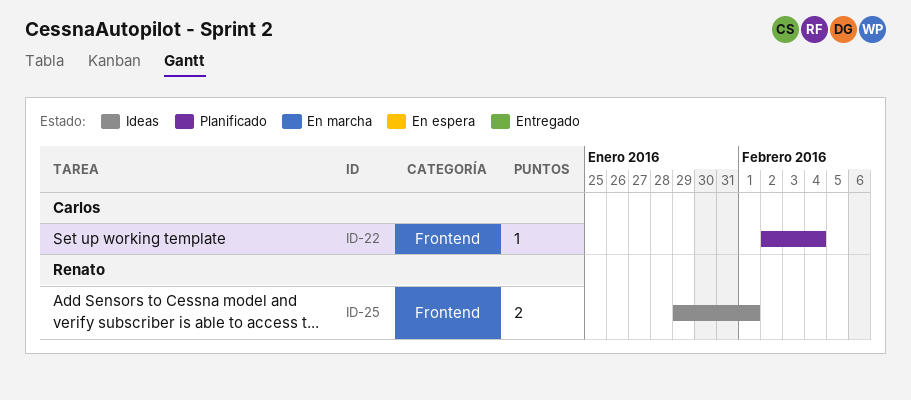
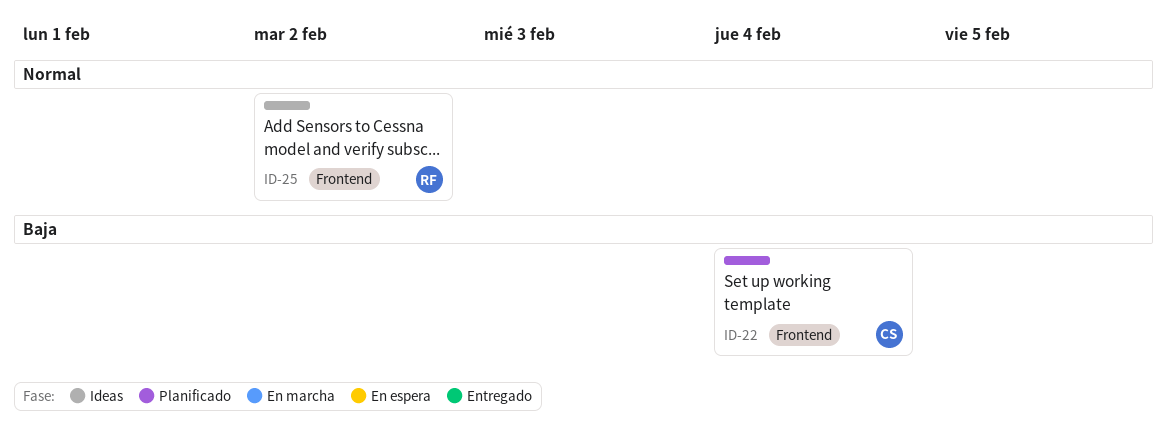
ID-25, due: Feb 1 -> Feb 2

